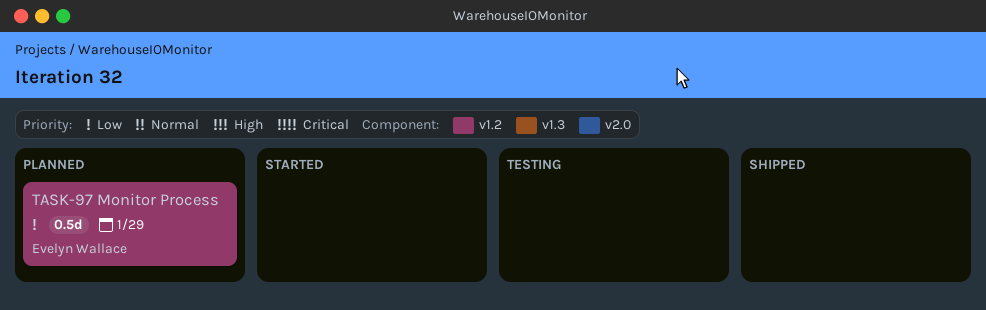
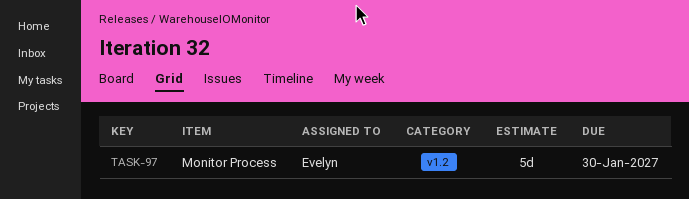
TASK-97, estimate: 0.5d -> 5d
TASK-97, due: Jan 29 -> Jan 30

